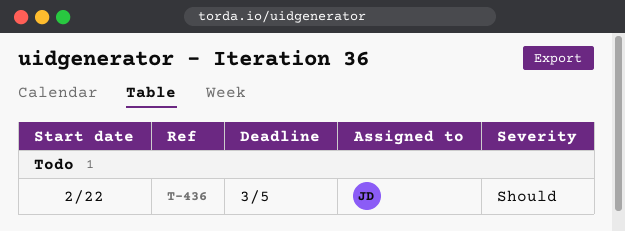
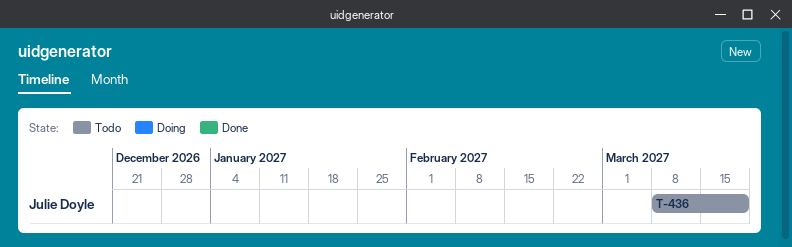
T-436, start: Feb 22 -> Mar 8
T-436, due: Mar 5 -> Mar 19

